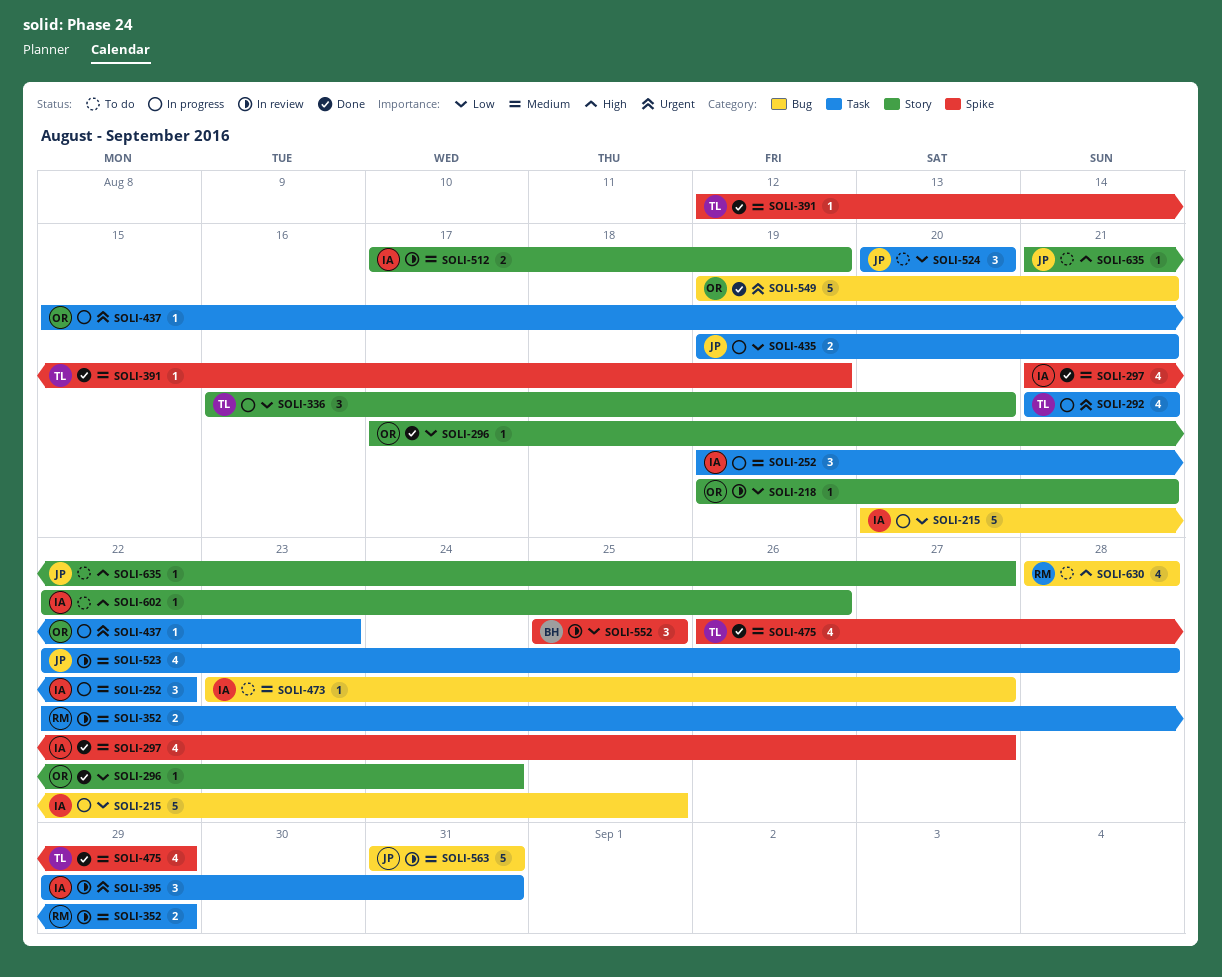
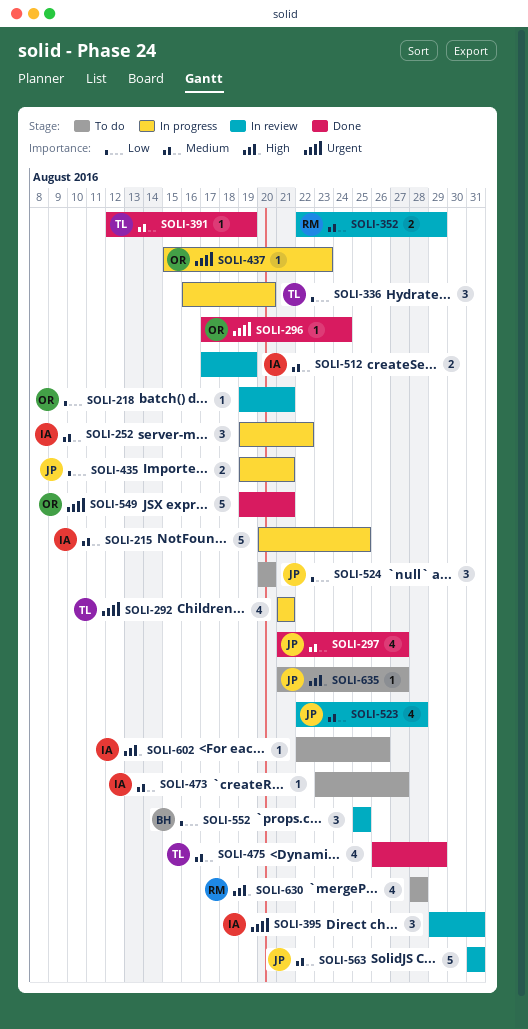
SOLI-215, priority: Low -> Medium
SOLI-296, priority: Low -> Urgent
SOLI-297, owner: IA -> JP

